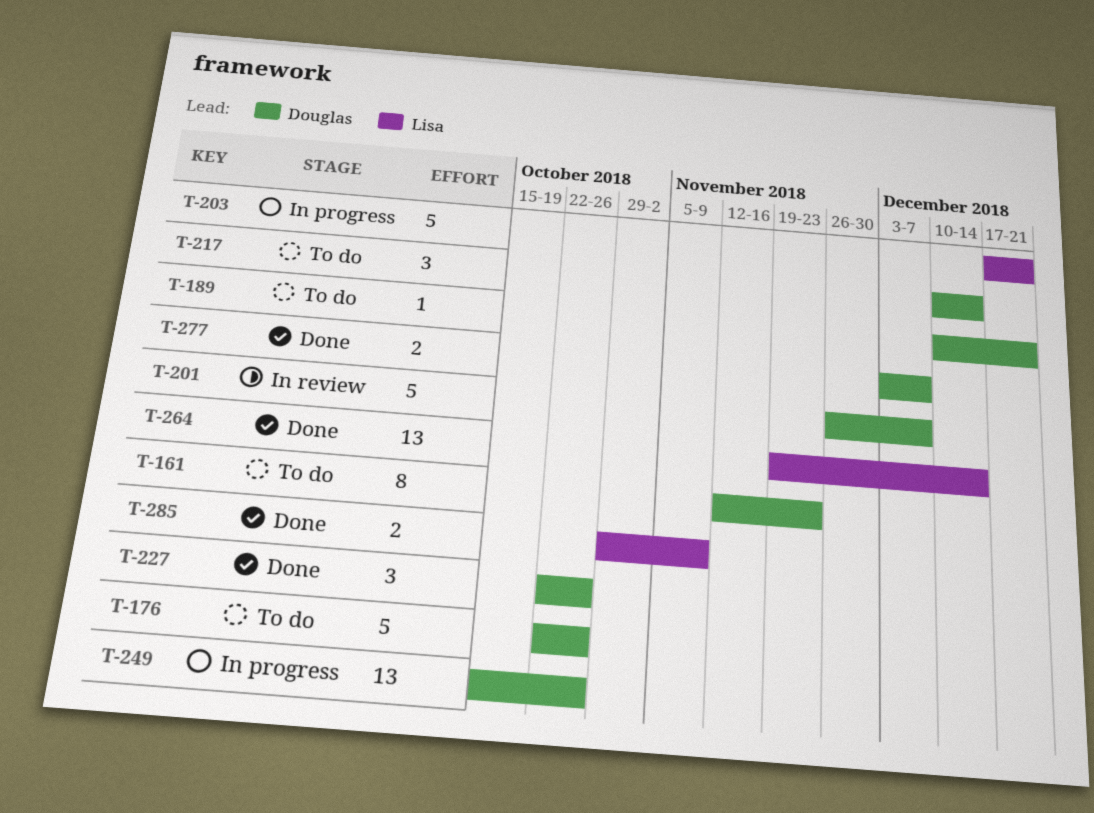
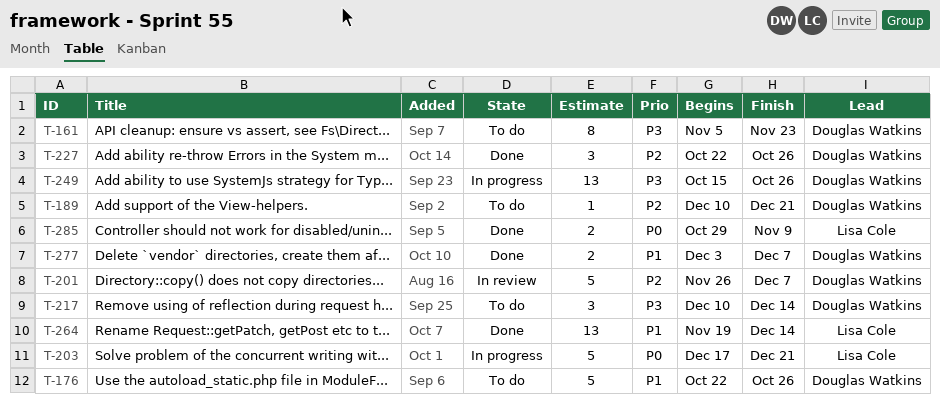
T-161, start: Nov 12 -> Nov 5

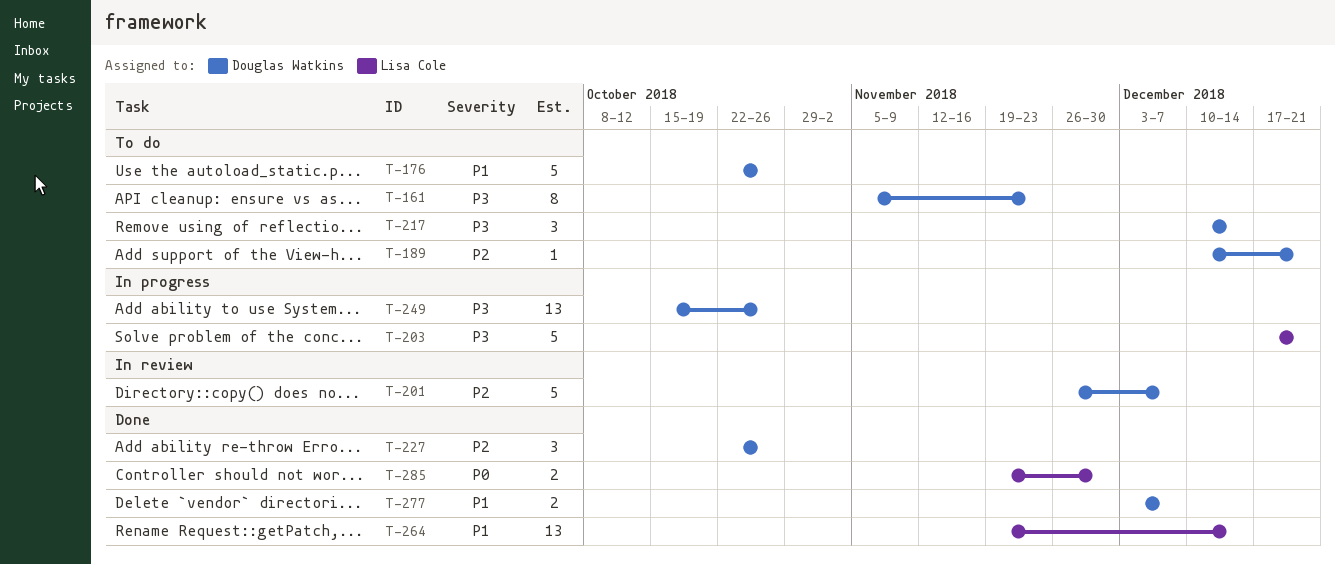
T-203, priority: P0 -> P3
T-285, start: Oct 29 -> Nov 19
T-285, due: Nov 9 -> Nov 30

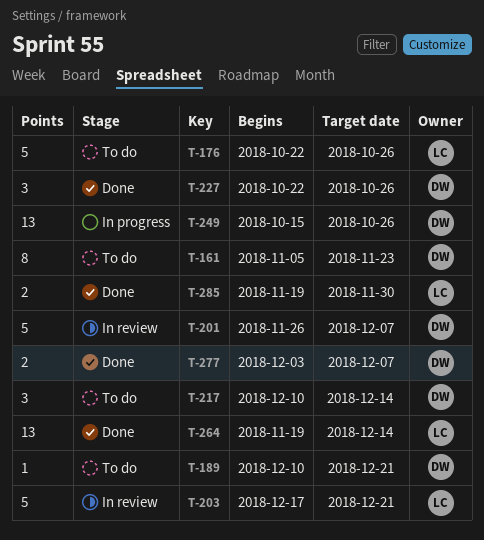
T-176, owner: Douglas Watkins -> Lisa Cole
T-203, status: In progress -> In review

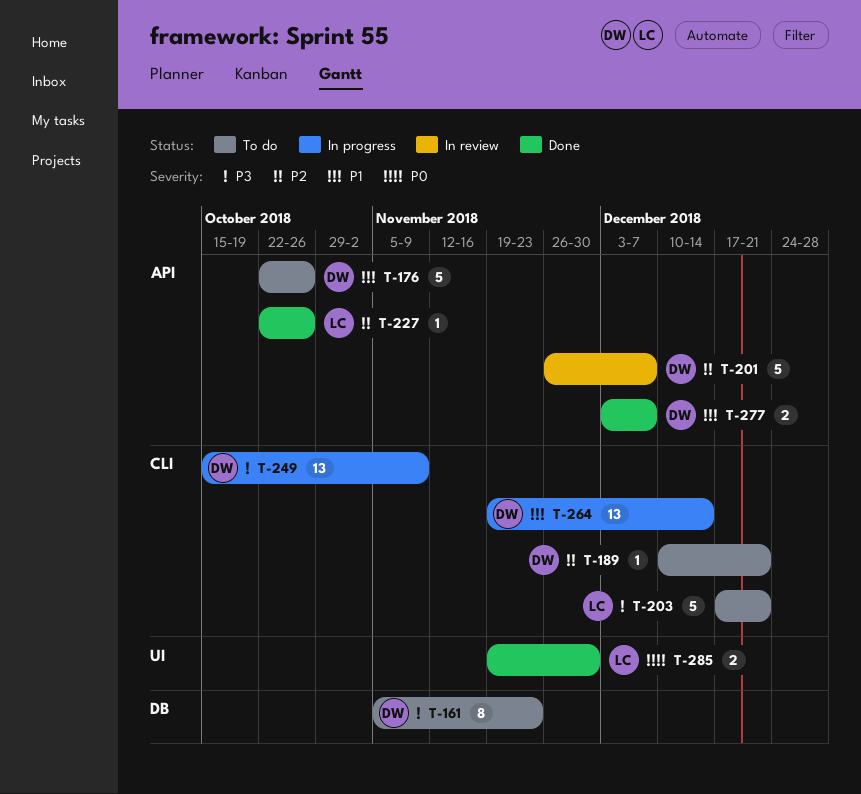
T-176, owner: LC -> DW
T-203, status: In review -> To do
T-217: present -> none
T-227, owner: DW -> LC
T-227, estimate: 3 -> 1
T-249, due: Oct 26 -> Nov 9
T-264, status: Done -> In progress
T-264, owner: LC -> DW

